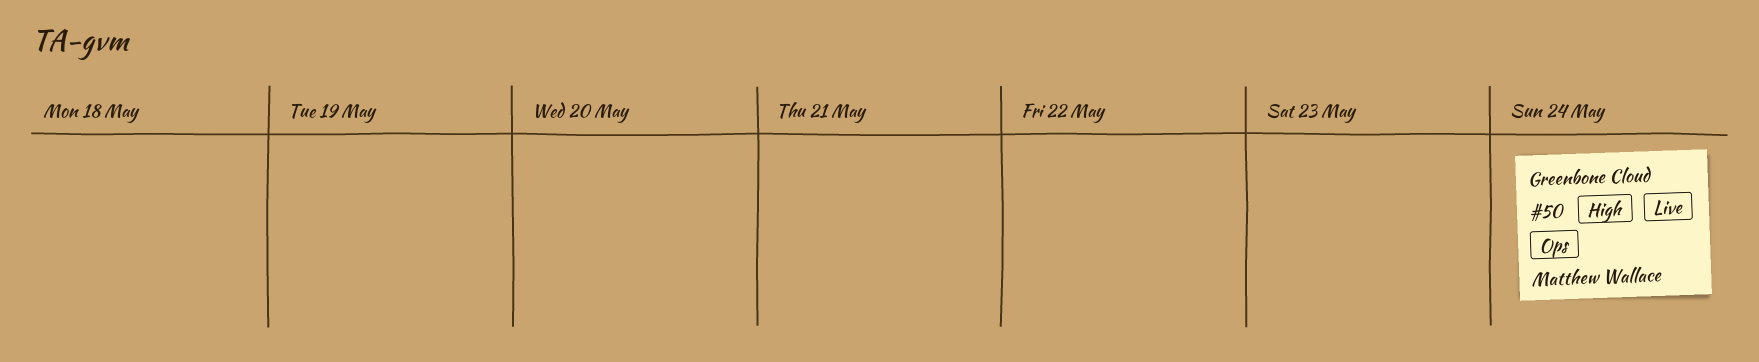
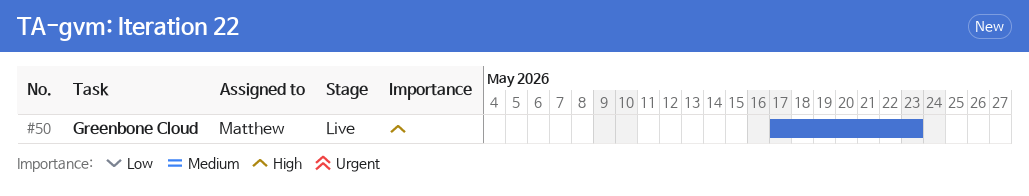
#50, due: May 24 -> May 23

